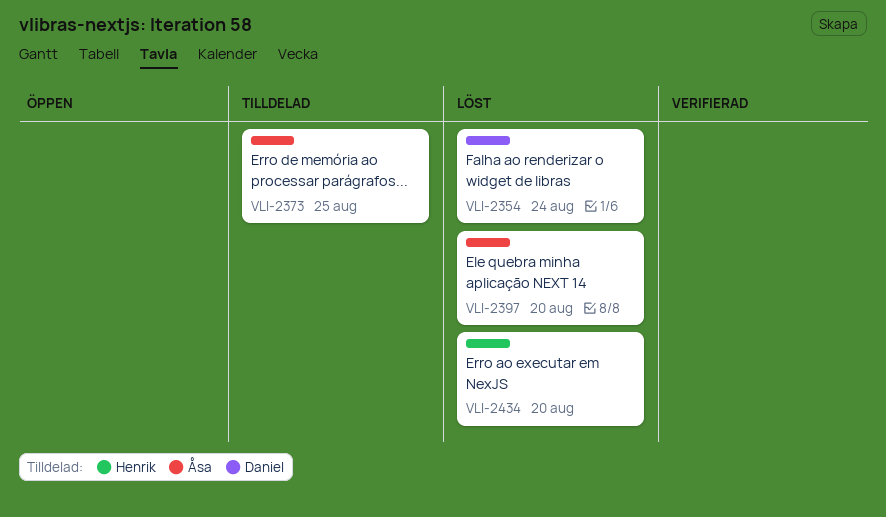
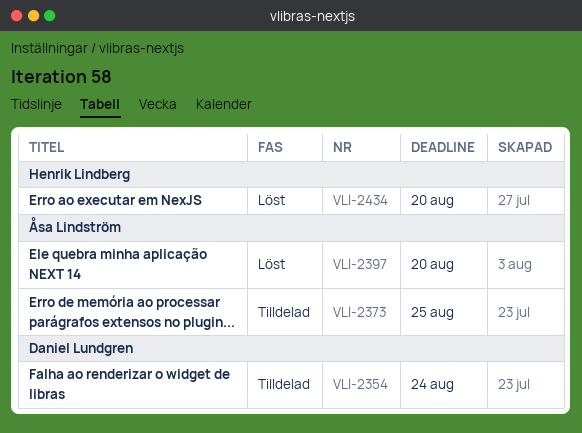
VLI-2354, status: Löst -> Tilldelad

